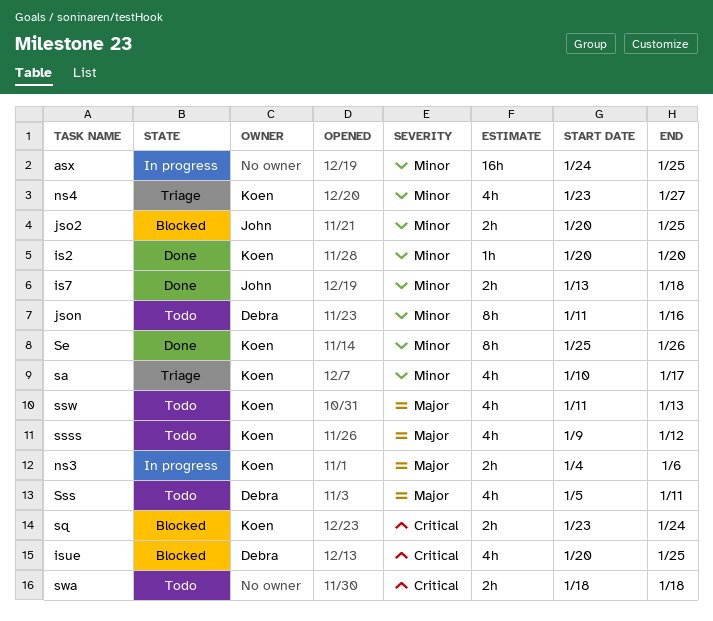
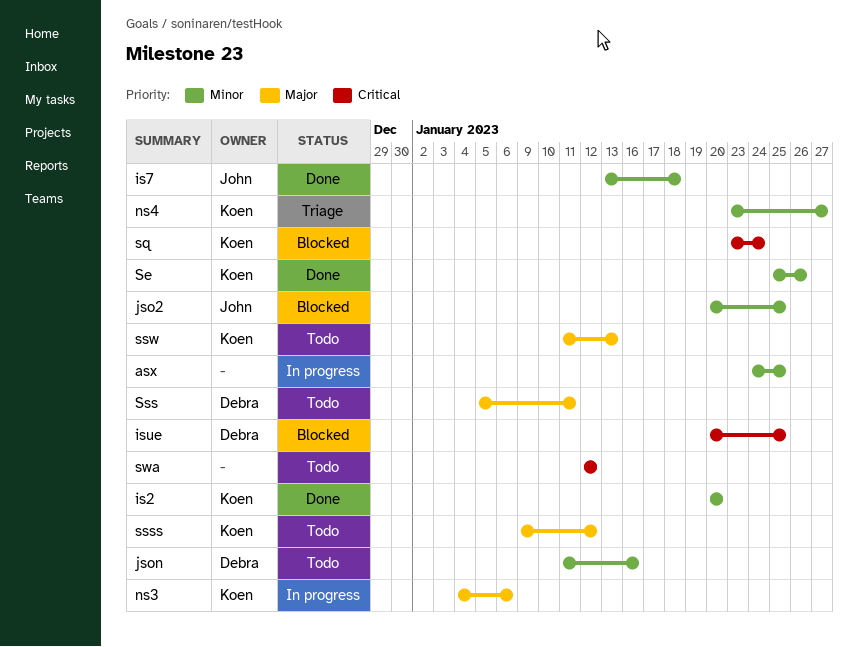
sa: present -> none
swa, start: Jan 18 -> Jan 12
swa, due: Jan 18 -> Jan 12

